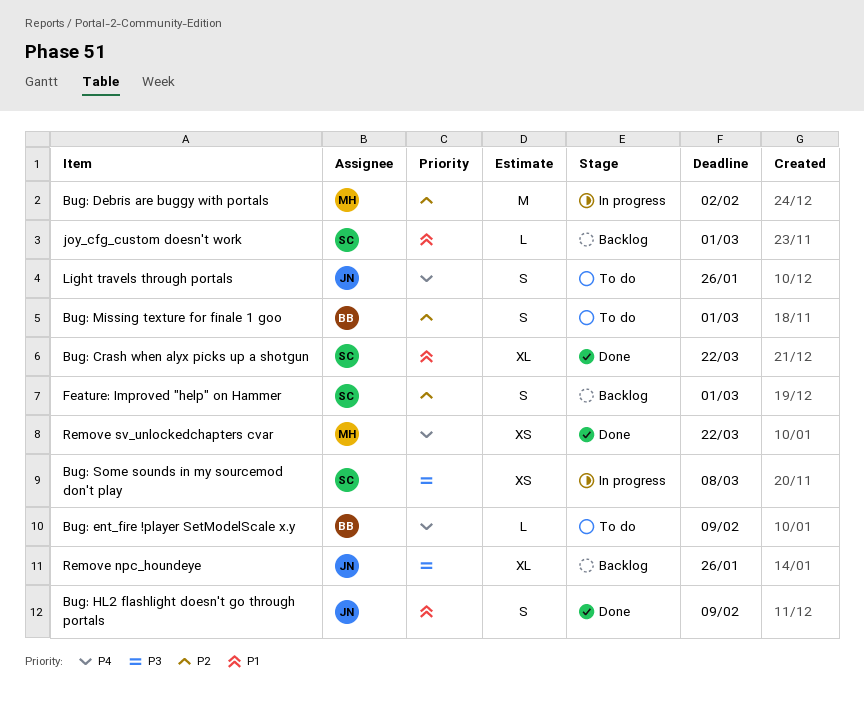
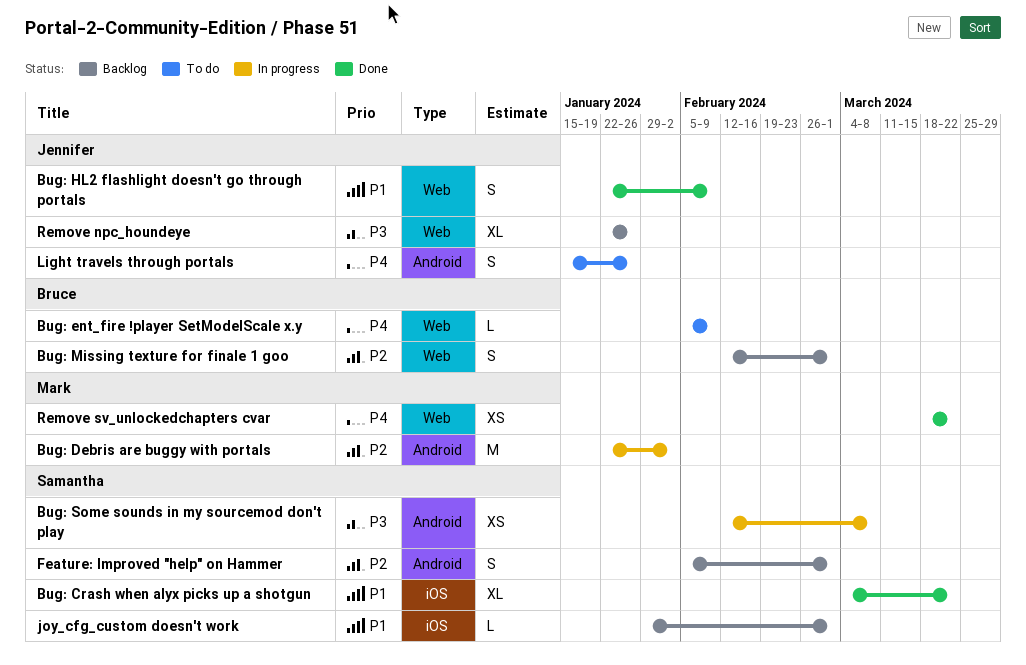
Bug: Missing texture for finale 1 goo, status: To do -> Backlog

